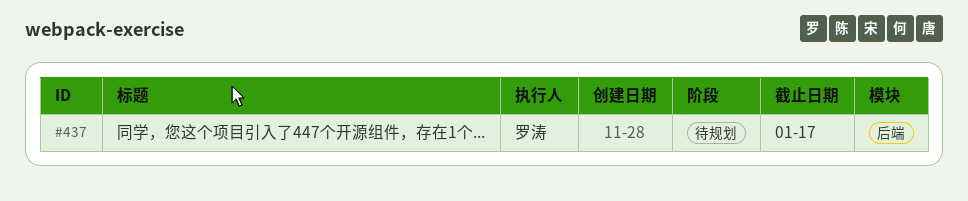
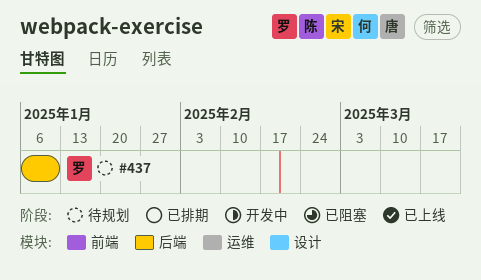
#437, due: Jan 17 -> Jan 10

